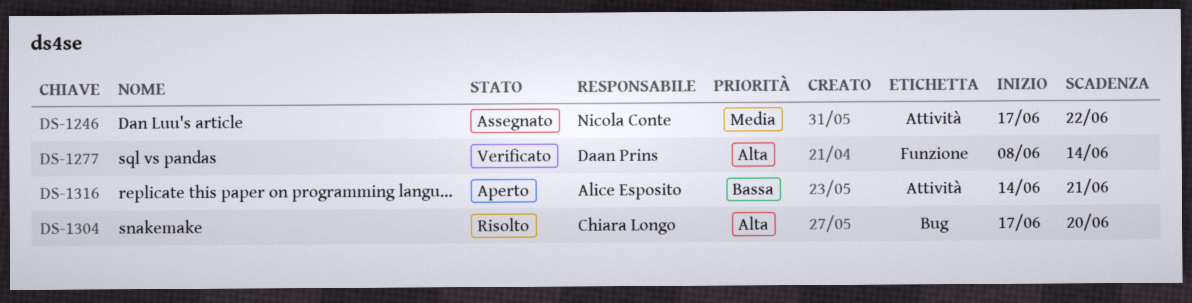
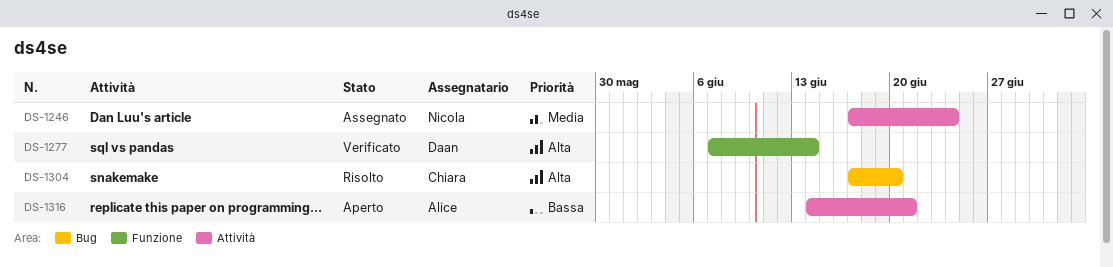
DS-1246, due: Jun 22 -> Jun 24
DS-1277, start: Jun 8 -> Jun 7

